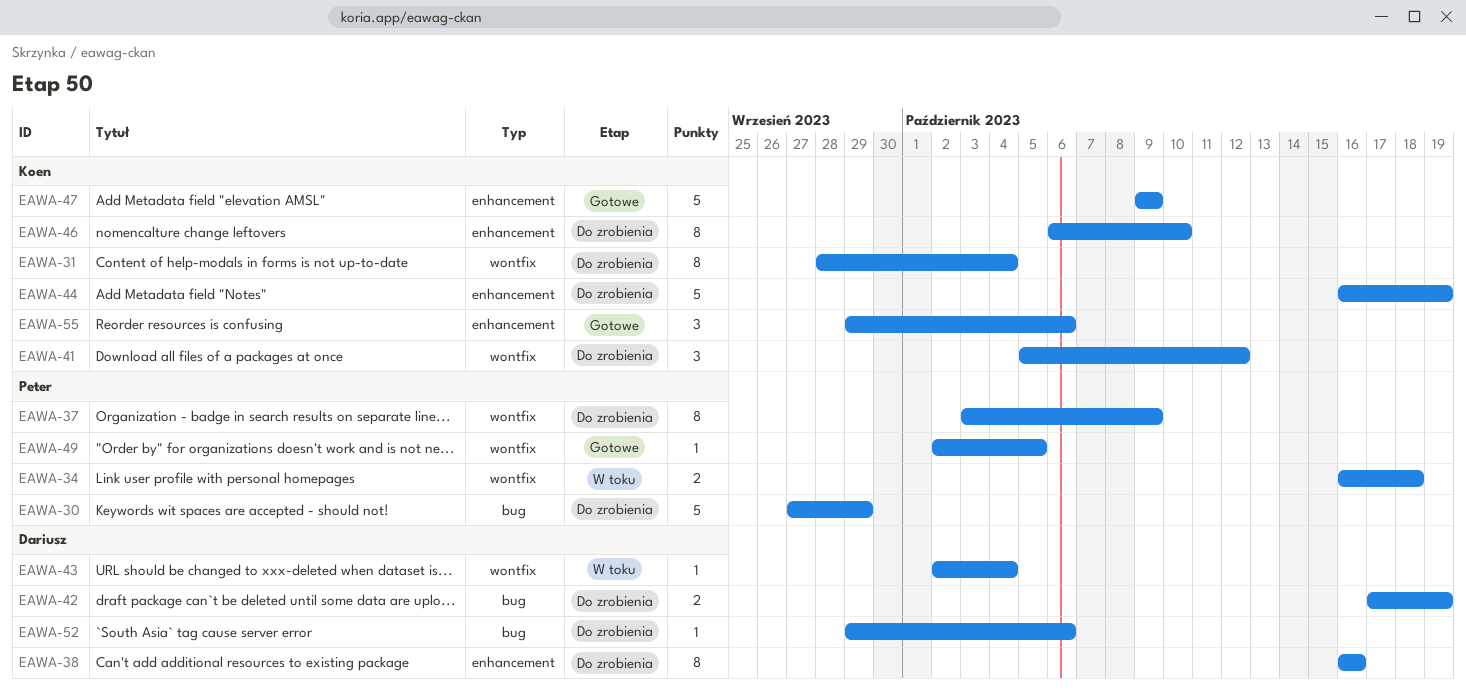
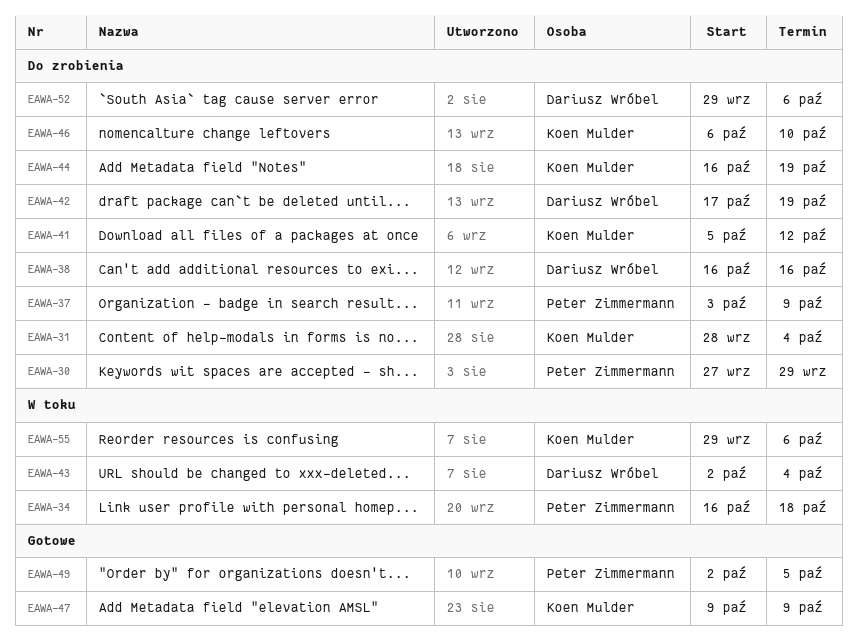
EAWA-55, status: Gotowe -> W toku

